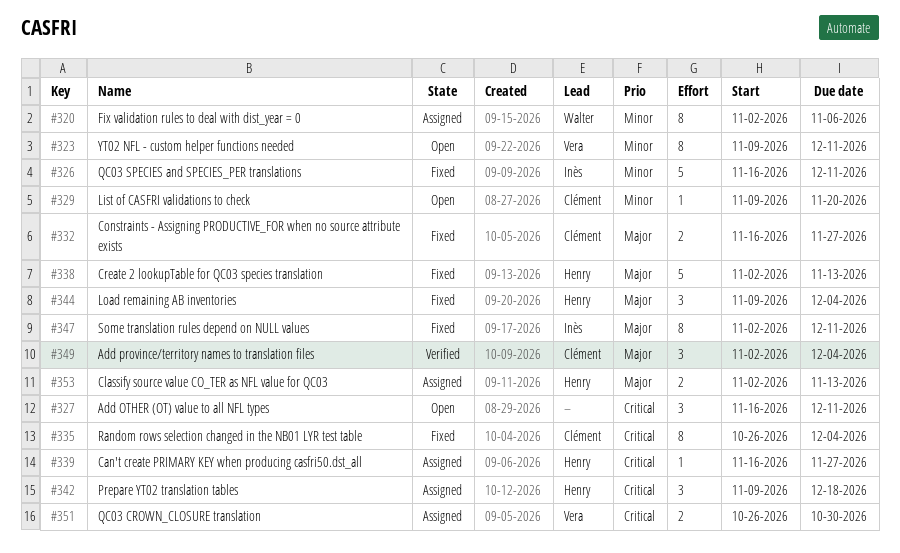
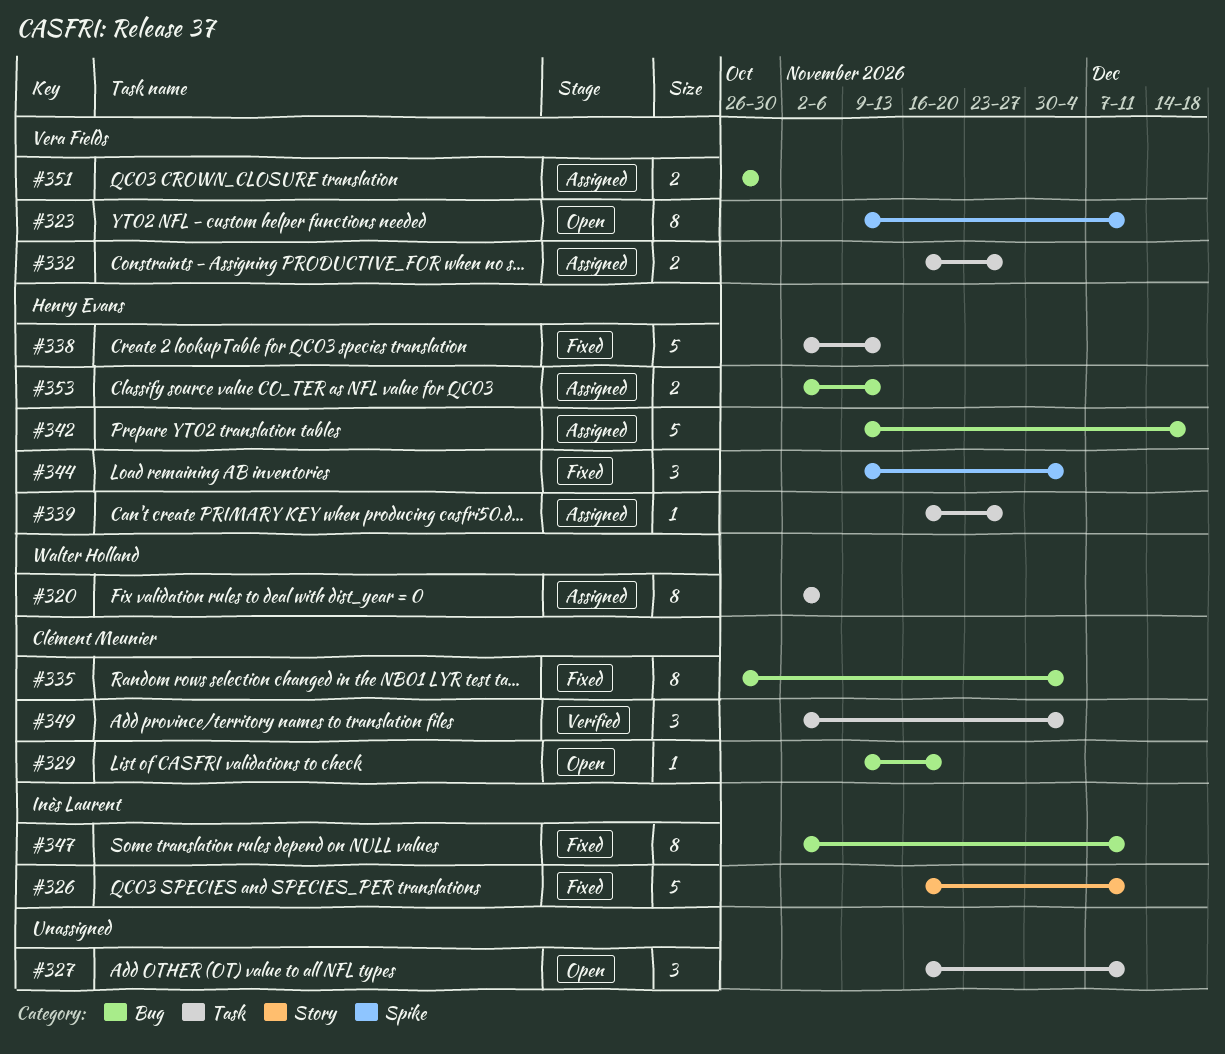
#332, status: Fixed -> Assigned
#332, owner: Clément Meunier -> Vera Fields
#342, estimate: 3 -> 5

